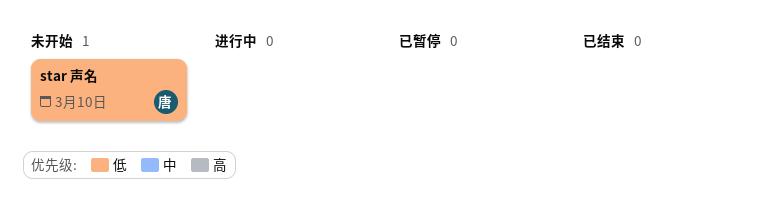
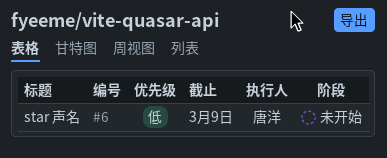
star 声名, due: Mar 10 -> Mar 9

